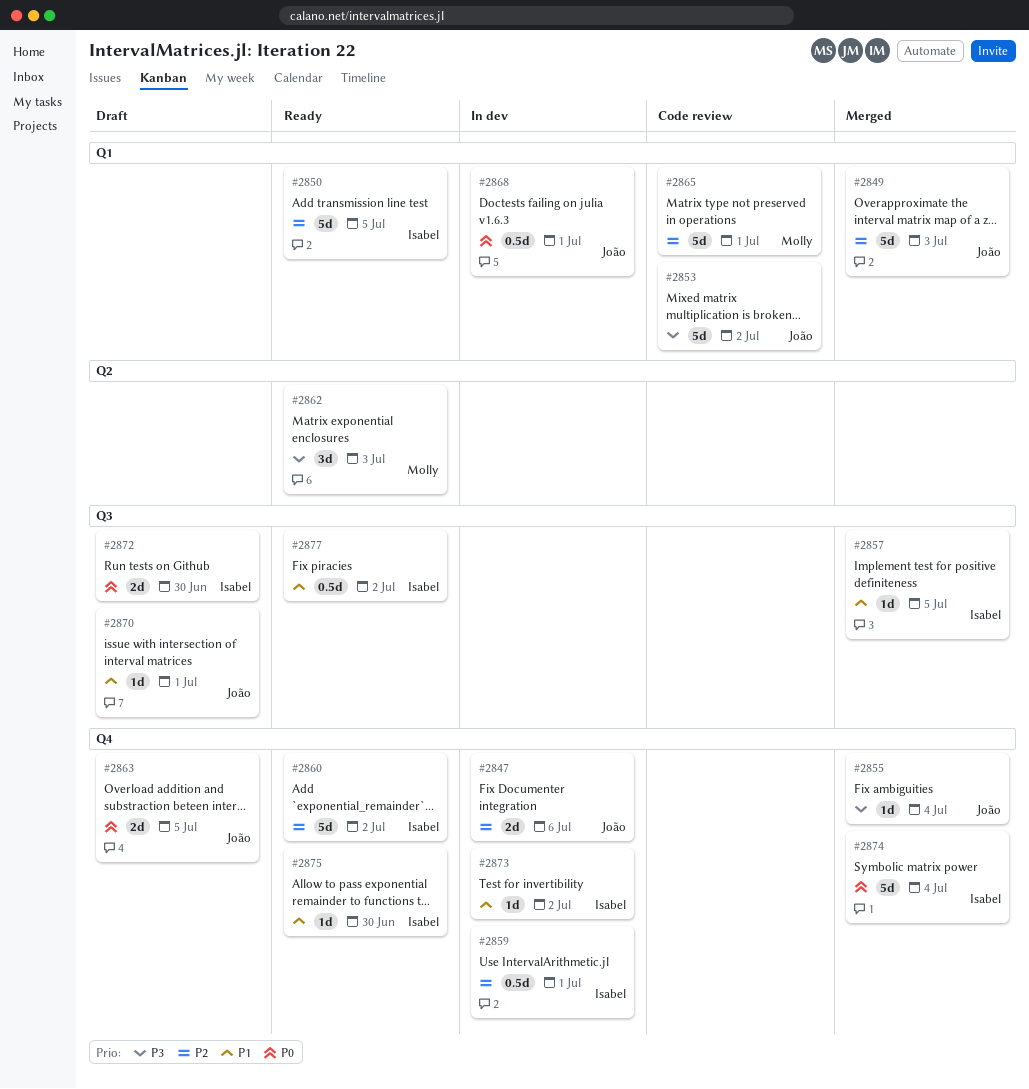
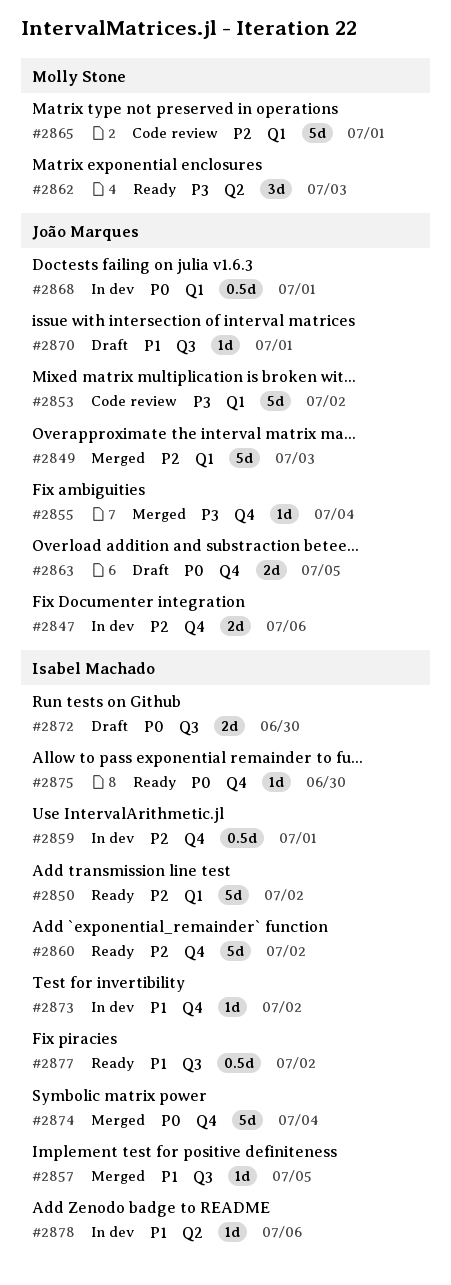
#2850, due: Jul 5 -> Jul 2
#2875, priority: P1 -> P0
#2878: none -> present

